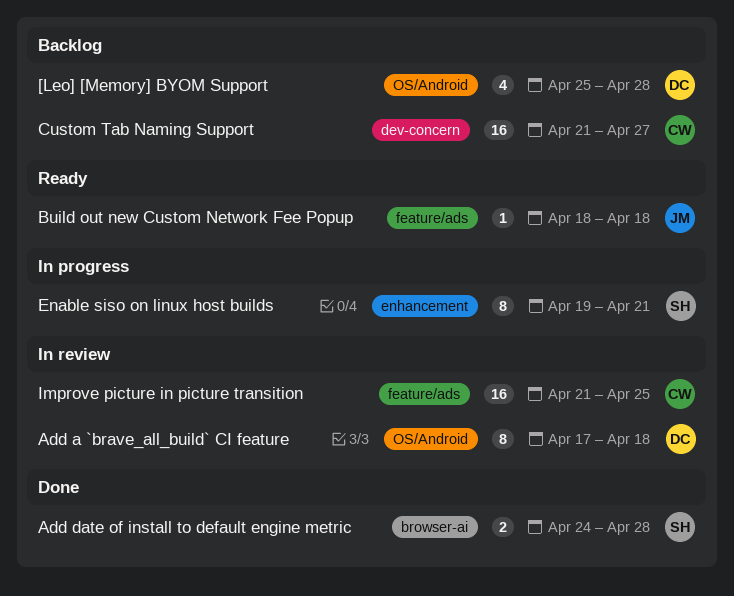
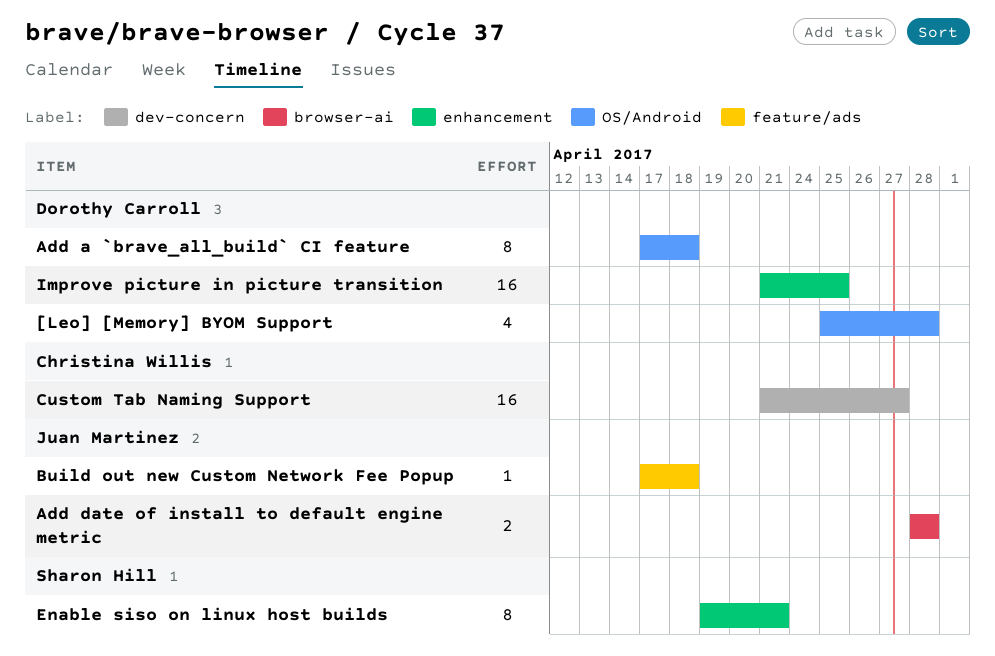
Add date of install to default engine metric, owner: Sharon Hill -> Juan Martinez
Add date of install to default engine metric, start: Apr 24 -> Apr 28
Build out new Custom Network Fee Popup, start: Apr 18 -> Apr 17
Improve picture in picture transition, owner: Christina Willis -> Dorothy Carroll
Improve picture in picture transition, label: feature/ads -> enhancement

